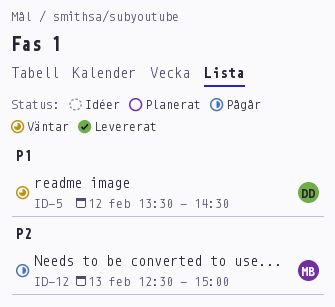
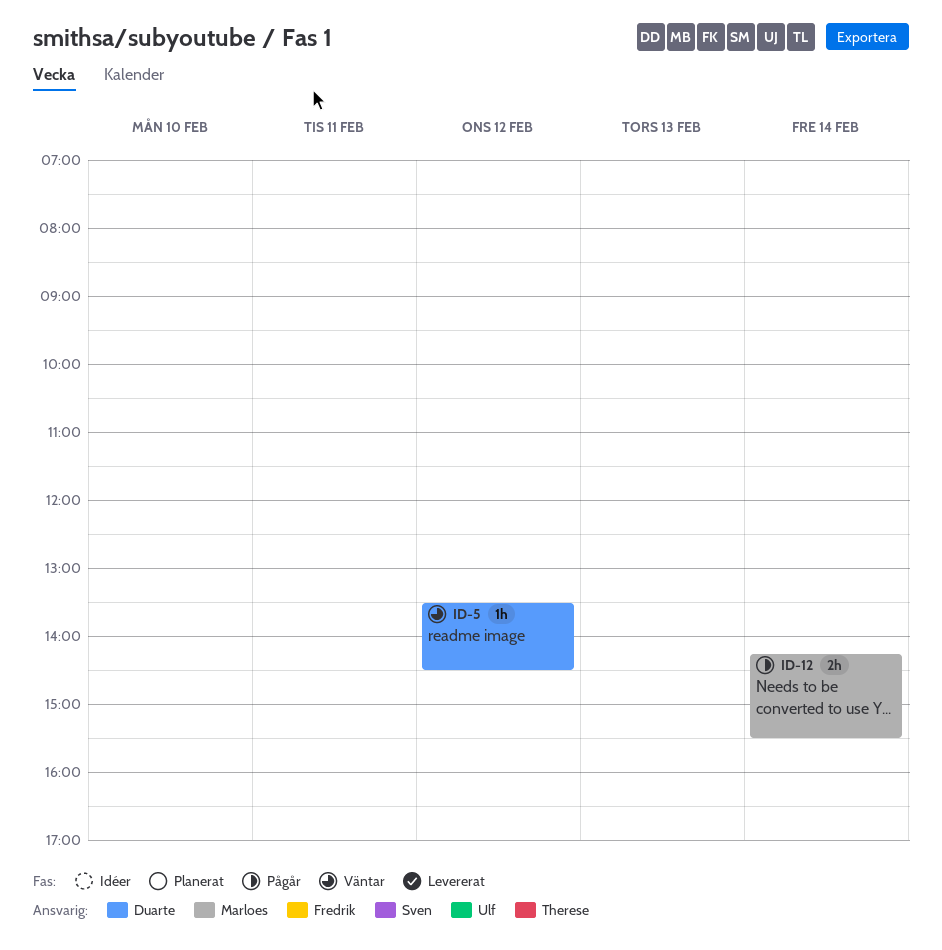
ID-12, day: Feb 13 -> Feb 14
ID-12, begins: 12:30 -> 14:15
ID-12, ends: 15:00 -> 15:30

